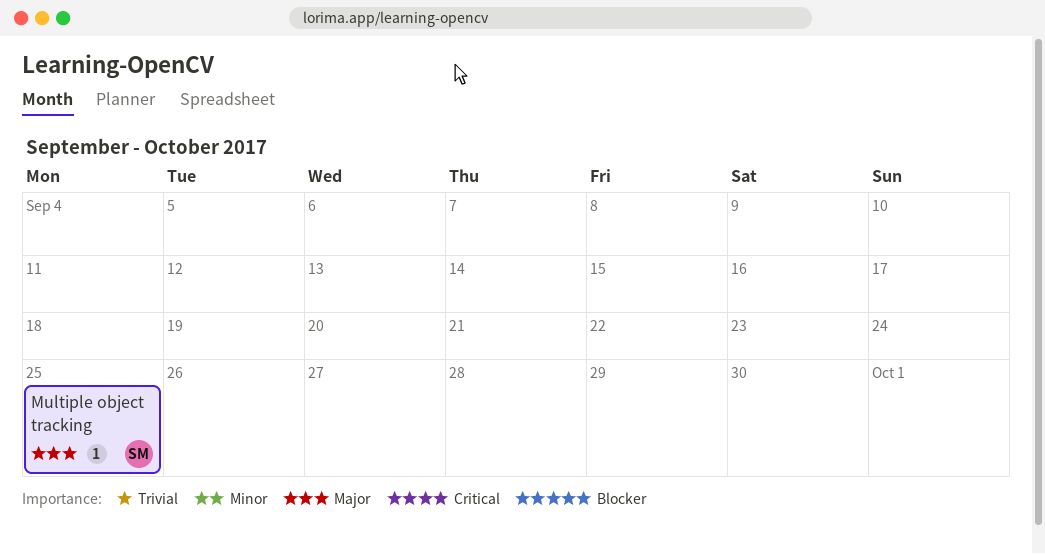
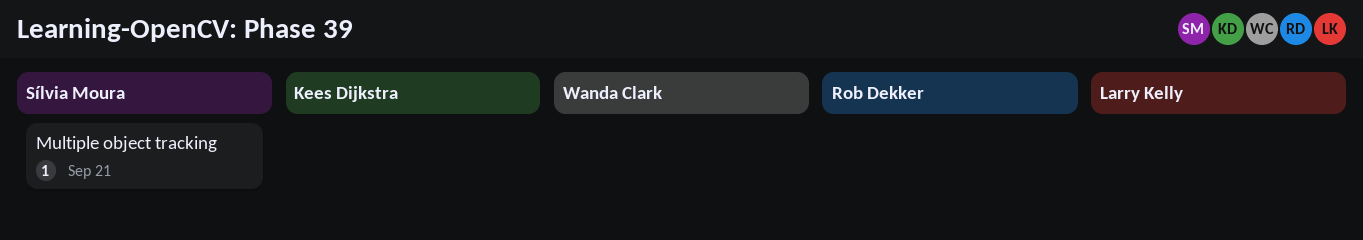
Multiple object tracking, due: Sep 25 -> Sep 21

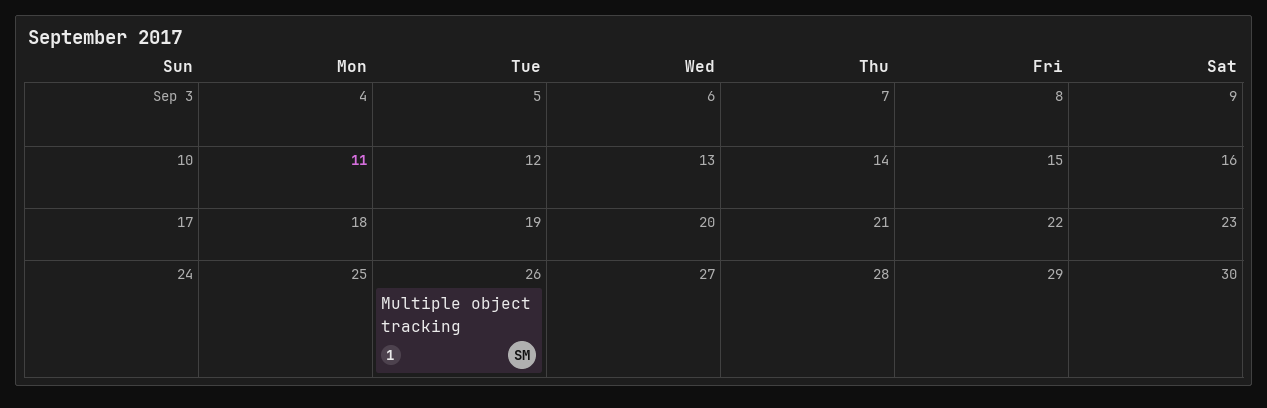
Multiple object tracking, due: Sep 21 -> Sep 26

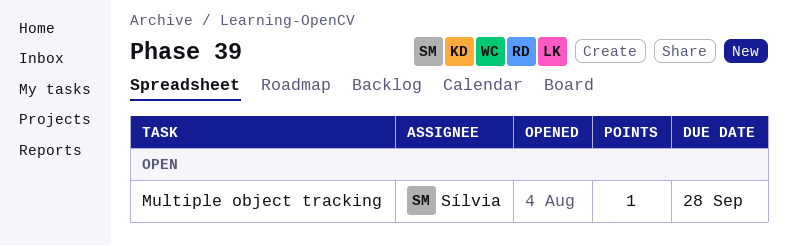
Multiple object tracking, due: Sep 26 -> Sep 28

